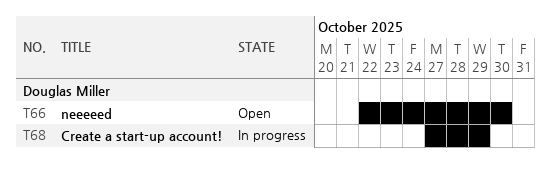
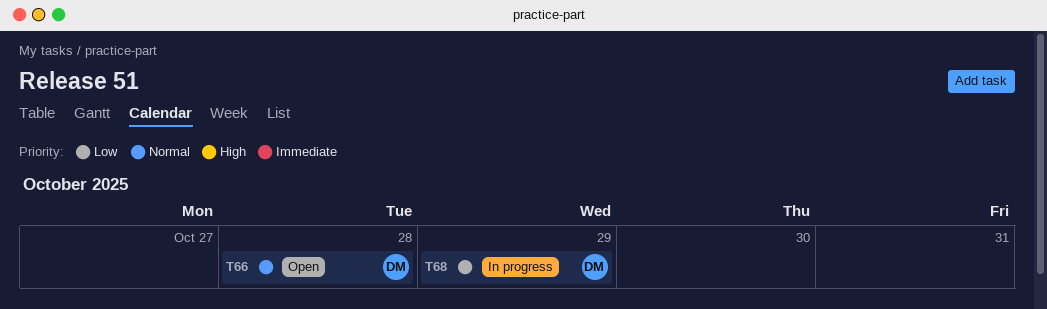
T66, due: Oct 30 -> Oct 28

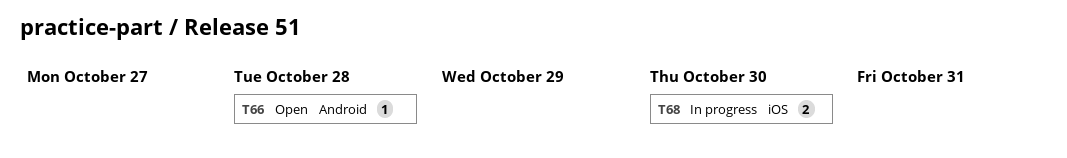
T68, due: Oct 29 -> Oct 30

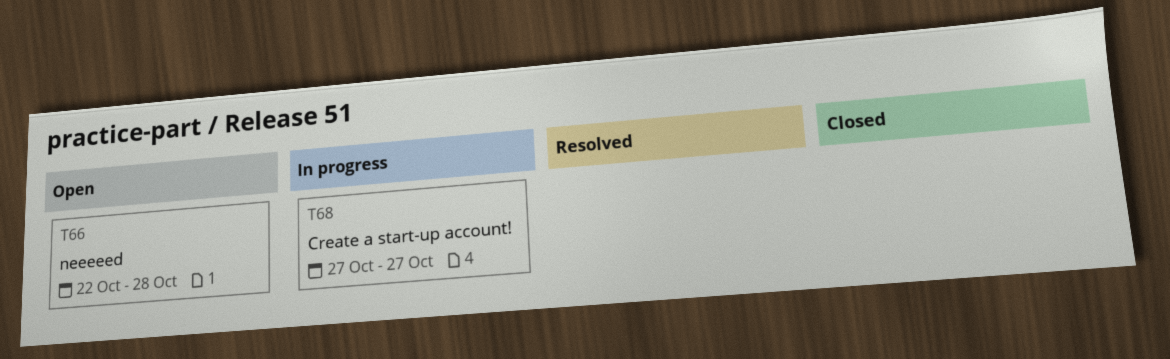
T68, due: Oct 30 -> Oct 27

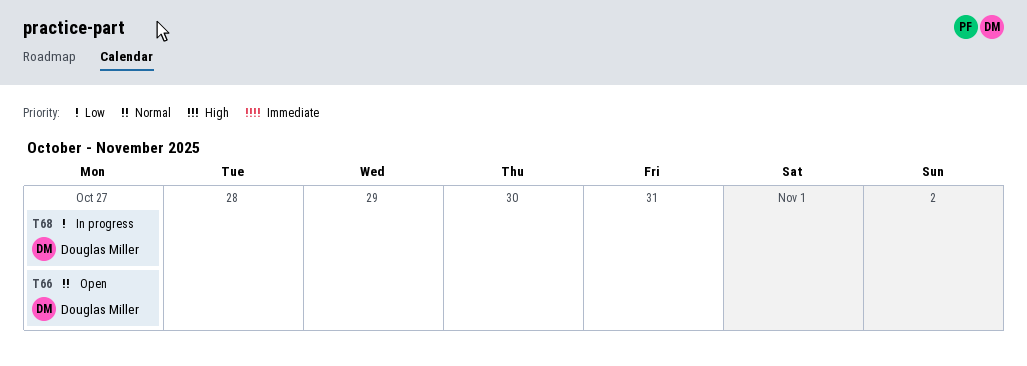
T66, due: Oct 28 -> Oct 27

